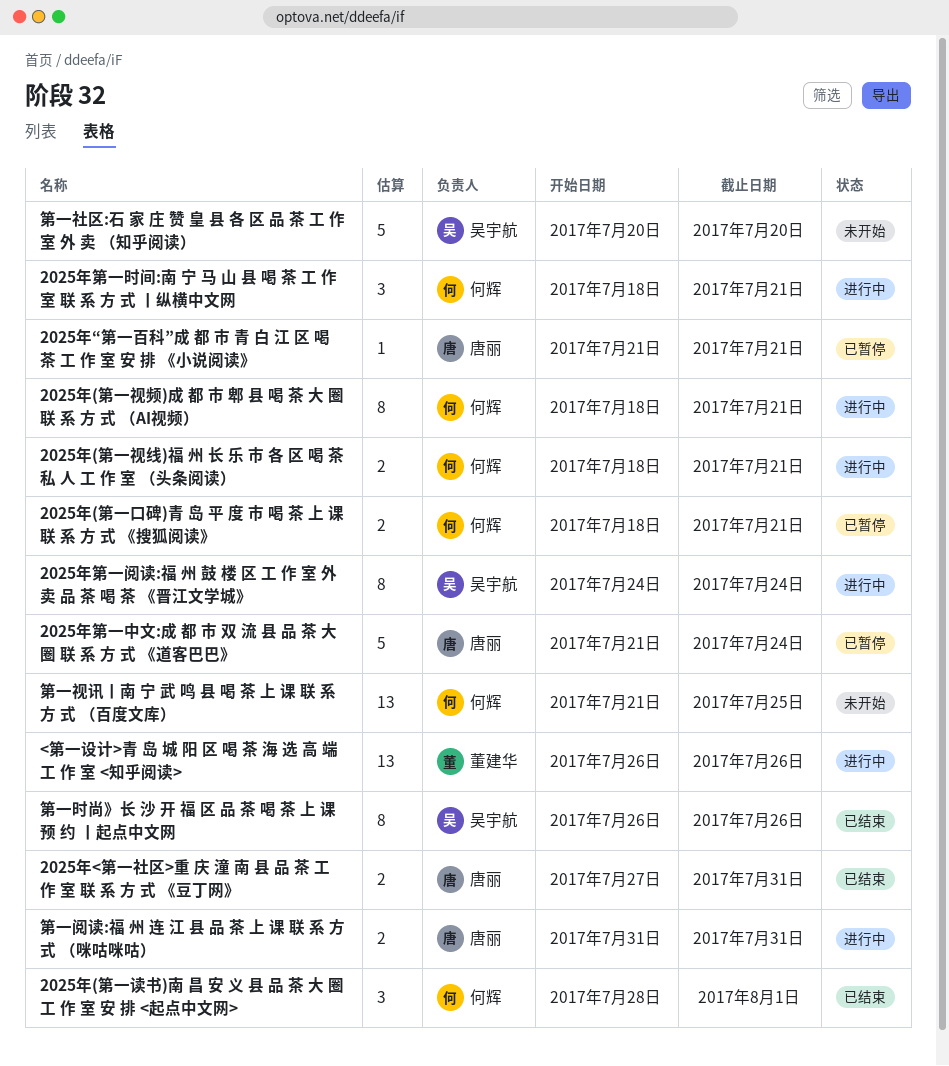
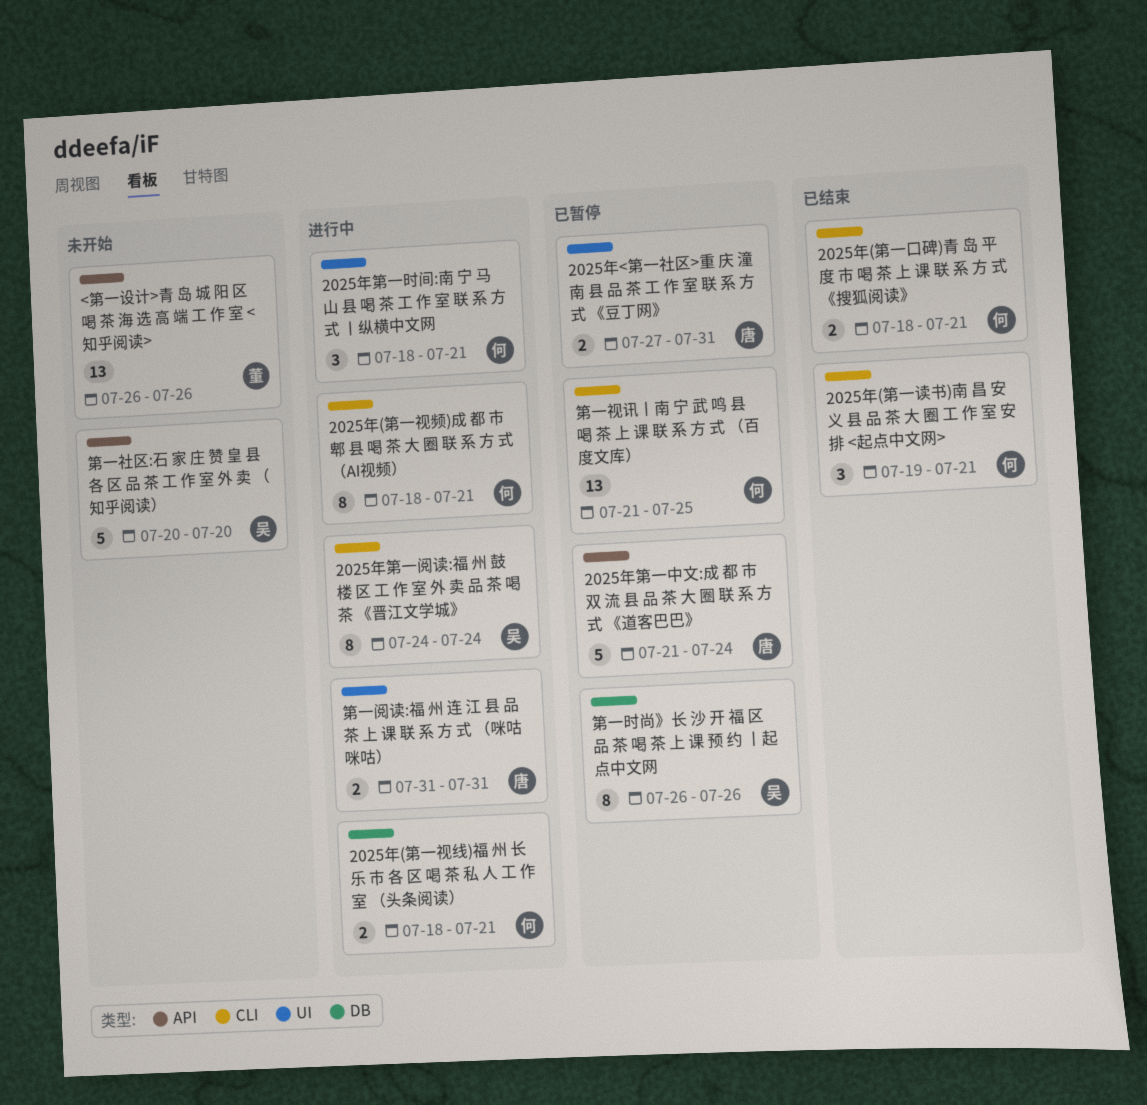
2025年(第一口碑)青 岛 平 度 市 喝 茶 上 课 联 系 方 式 《搜狐阅读》, status: 已暂停 -> 已结束
2025年(第一读书)南 昌 安 义 县 品 茶 大 圈 工 作 室 安 排 <起点中文网>, start: Jul 28 -> Jul 19
2025年(第一读书)南 昌 安 义 县 品 茶 大 圈 工 作 室 安 排 <起点中文网>, due: Aug 1 -> Jul 21
2025年<第一社区>重 庆 潼 南 县 品 茶 工 作 室 联 系 方 式 《豆丁网》, status: 已结束 -> 已暂停
2025年“第一百科”成 都 市 青 白 江 区 喝 茶 工 作 室 安 排 《小说阅读》: present -> none
<第一设计>青 岛 城 阳 区 喝 茶 海 选 高 端 工 作 室 <知乎阅读>, status: 进行中 -> 未开始
第一时尚》长 沙 开 福 区 品 茶 喝 茶 上 课 预 约 丨起点中文网, status: 已结束 -> 已暂停
第一视讯丨南 宁 武 鸣 县 喝 茶 上 课 联 系 方 式 （百度文库）, status: 未开始 -> 已暂停

